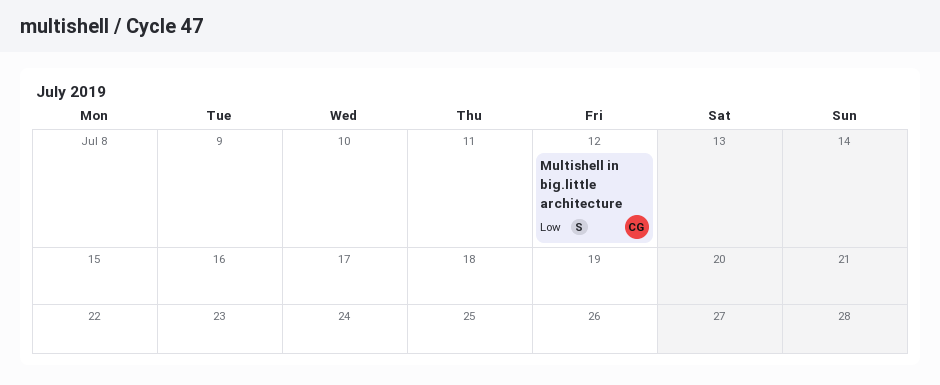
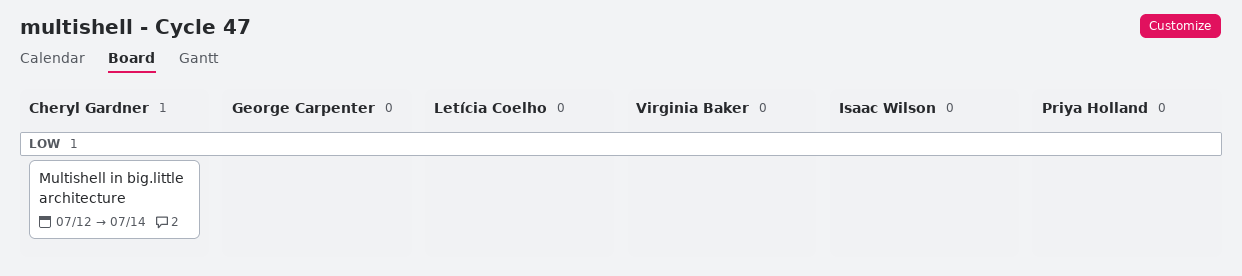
Multishell in big.little architecture, due: Jul 12 -> Jul 14

